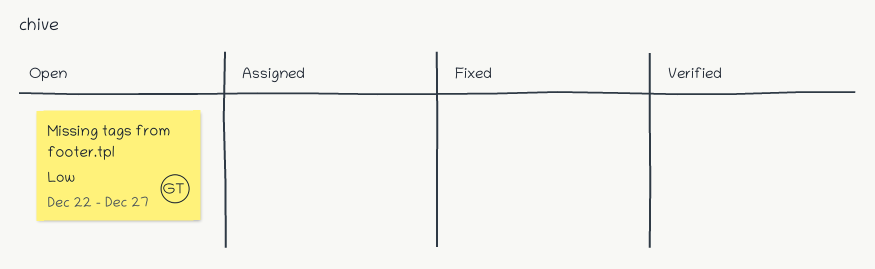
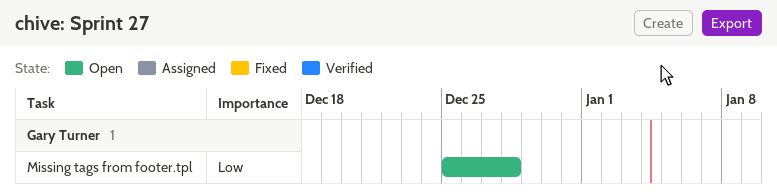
Missing tags from footer.tpl, start: Dec 22 -> Dec 25
Missing tags from footer.tpl, due: Dec 27 -> Dec 28

